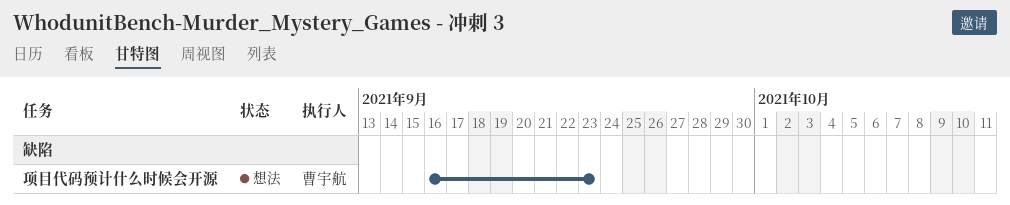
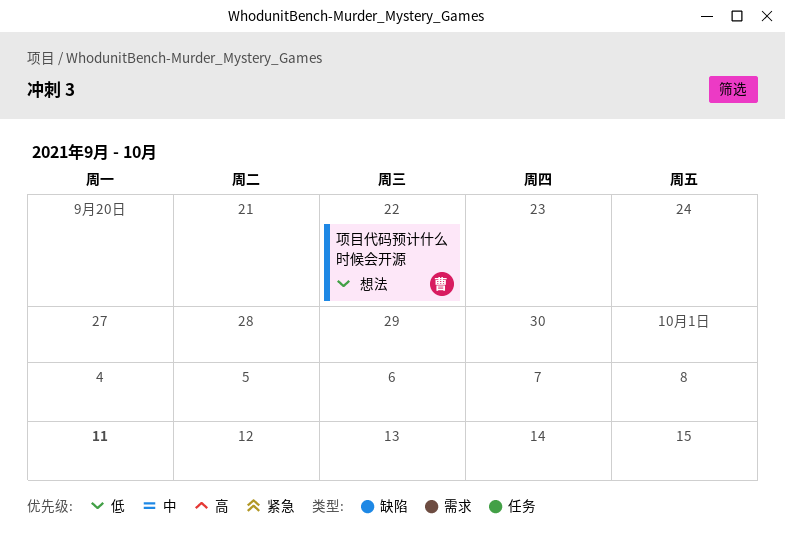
项目代码预计什么时候会开源, due: Sep 23 -> Sep 22

